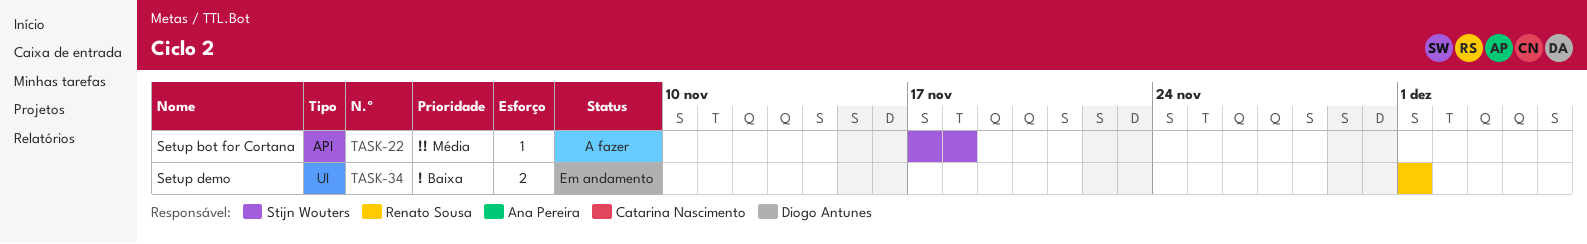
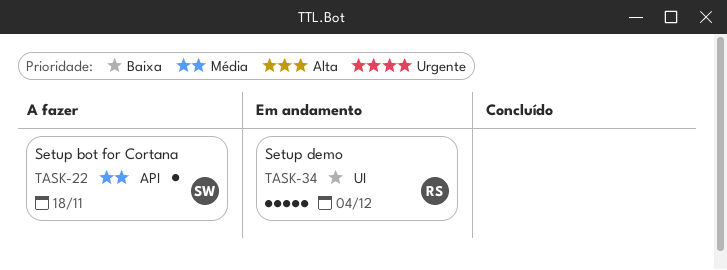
TASK-34, estimate: 2 -> 5
TASK-34, due: Dec 1 -> Dec 4

